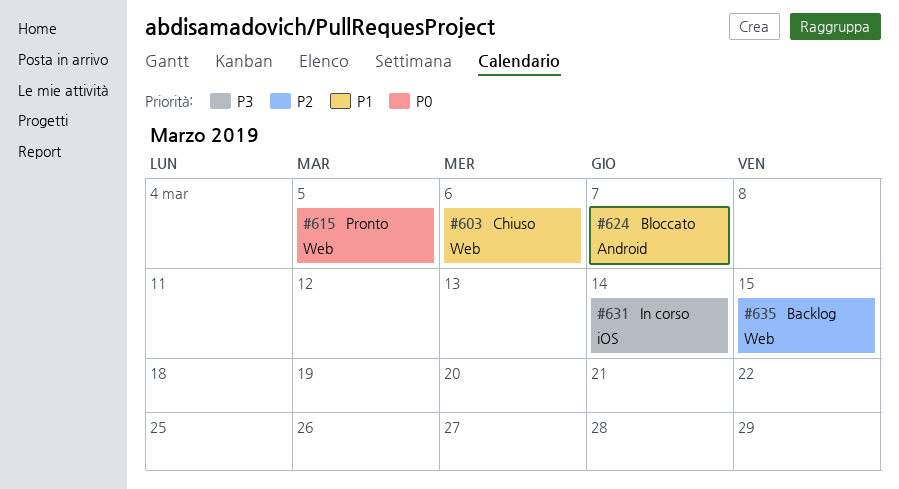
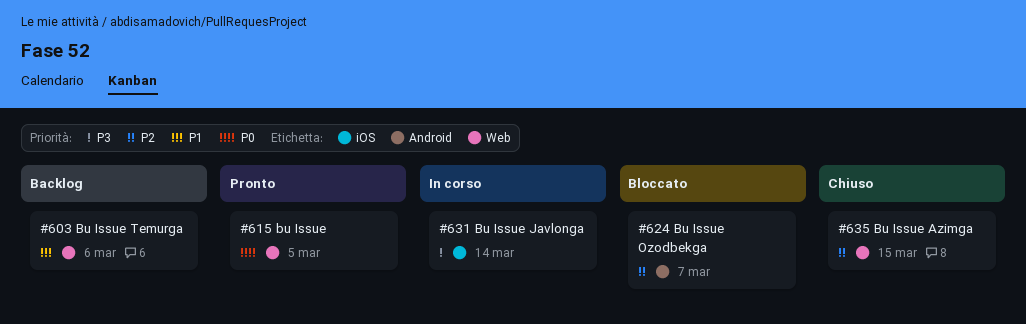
#603, status: Chiuso -> Backlog
#624, priority: P1 -> P2
#635, status: Backlog -> Chiuso

